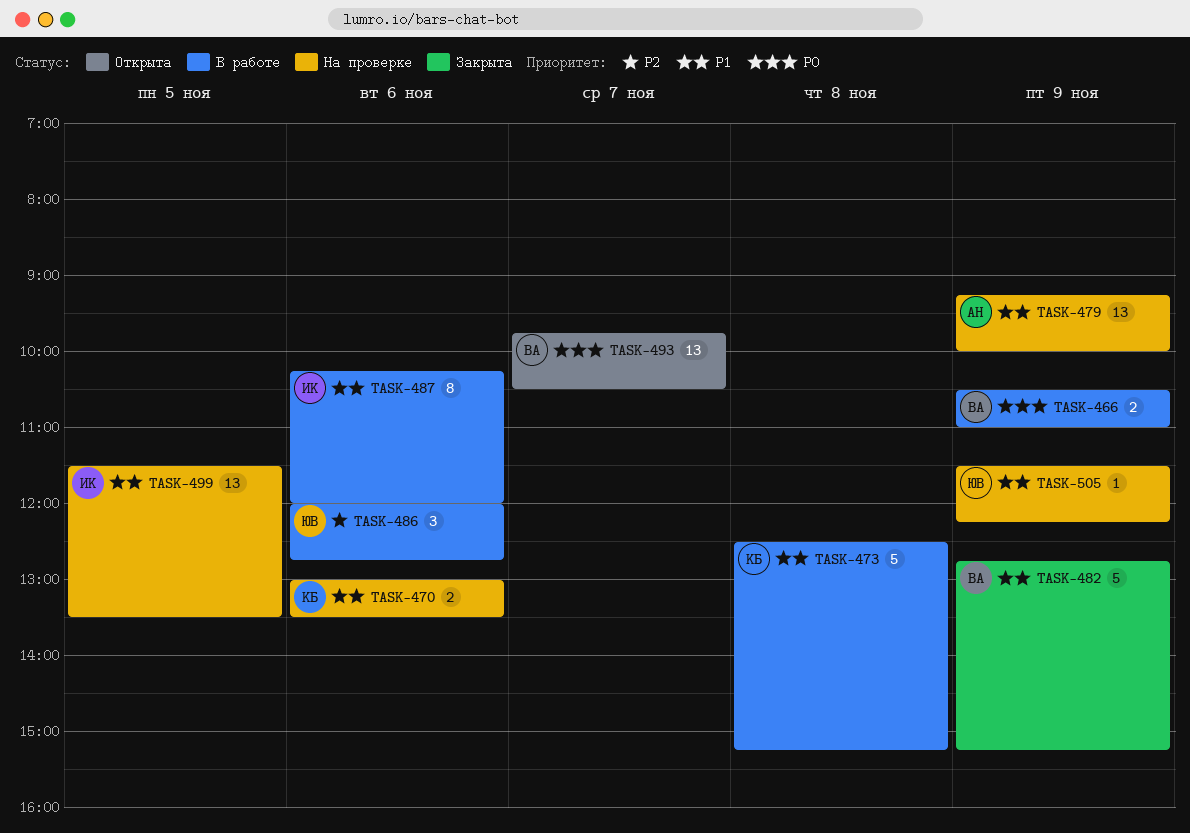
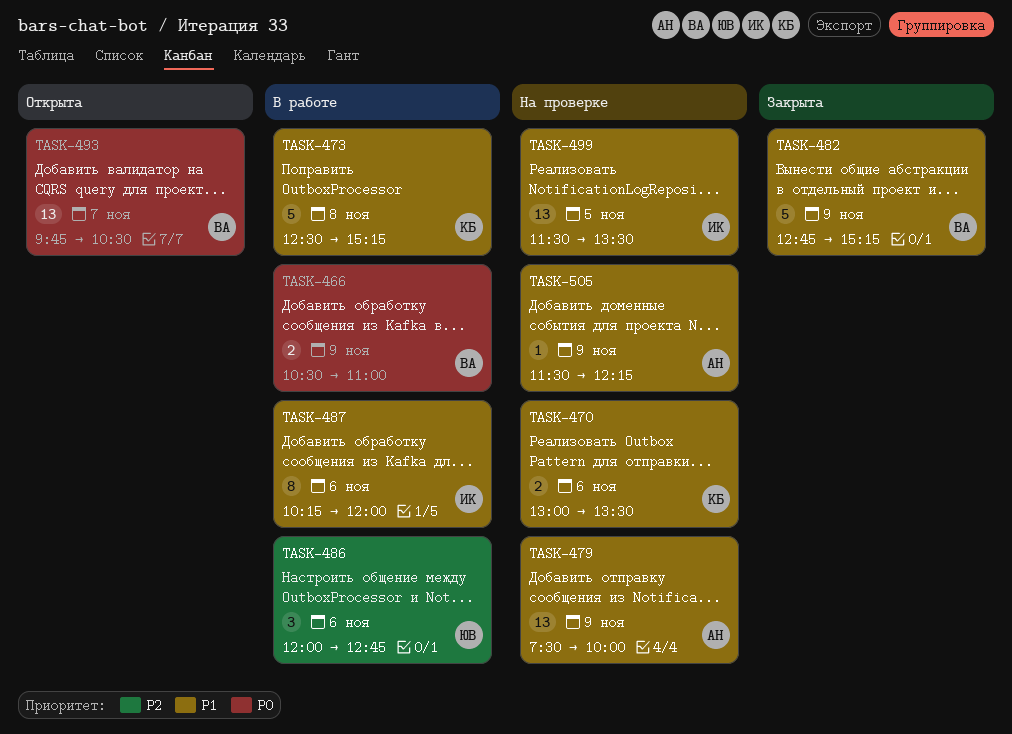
TASK-479, begins: 09:15 -> 07:30
TASK-505, owner: ЮВ -> АН

